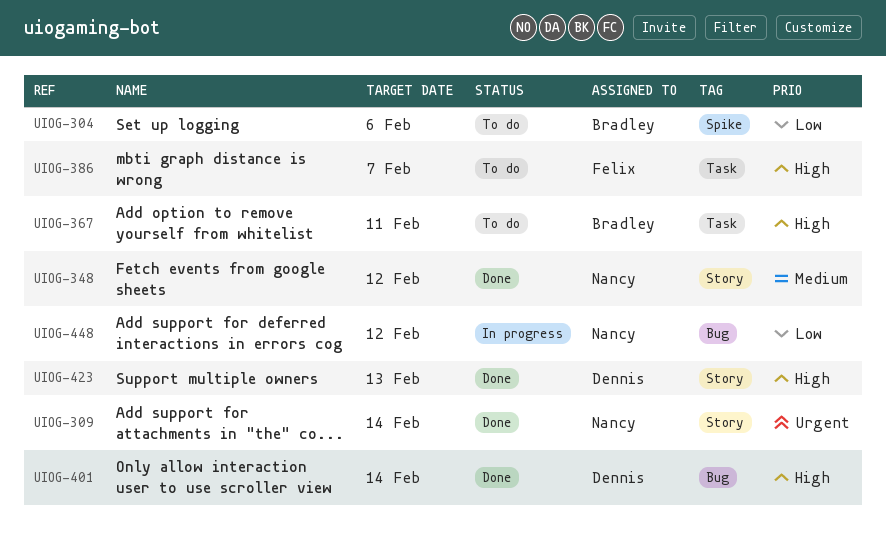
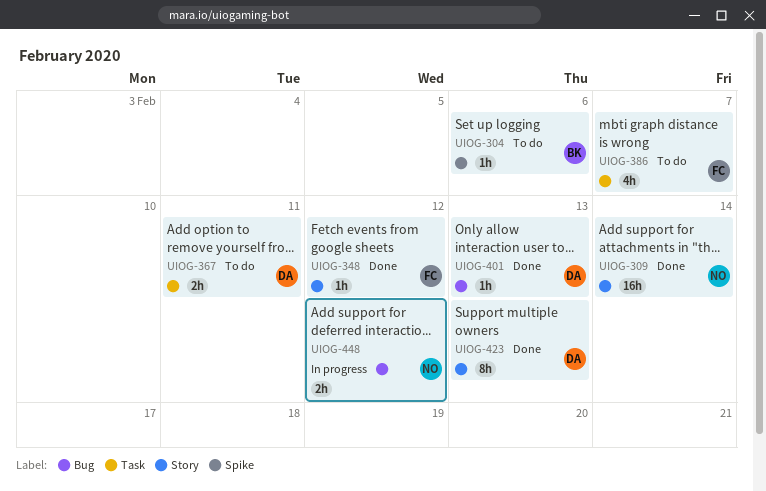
UIOG-348, owner: Nancy -> Felix
UIOG-367, owner: Bradley -> Dennis
UIOG-401, due: Feb 14 -> Feb 13

